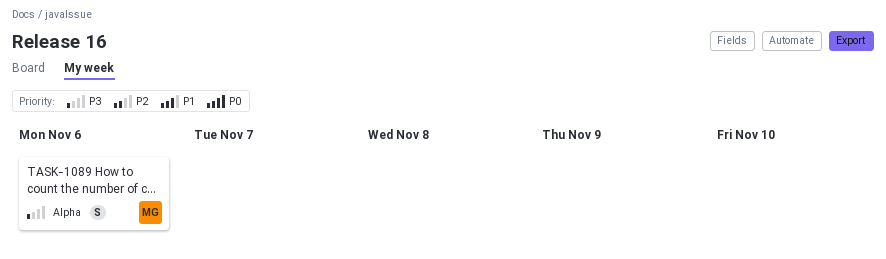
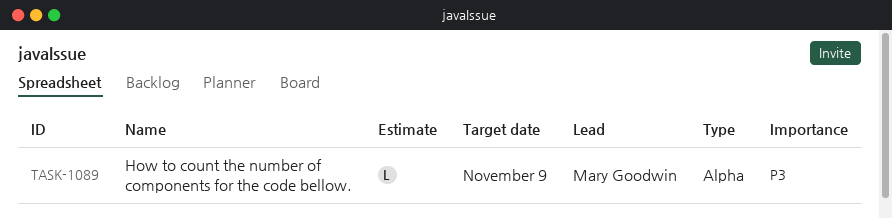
TASK-1089, estimate: S -> L
TASK-1089, due: Nov 6 -> Nov 9

